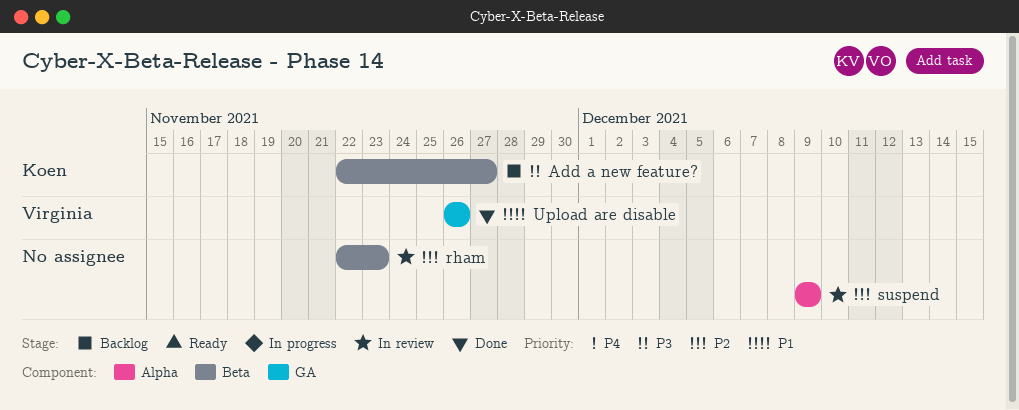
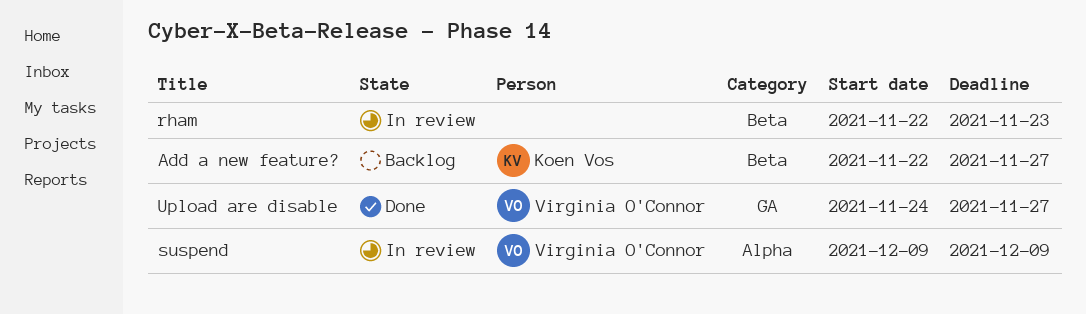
suspend, owner: none -> Virginia O'Connor
Upload are disable, start: Nov 26 -> Nov 24
Upload are disable, due: Nov 26 -> Nov 27

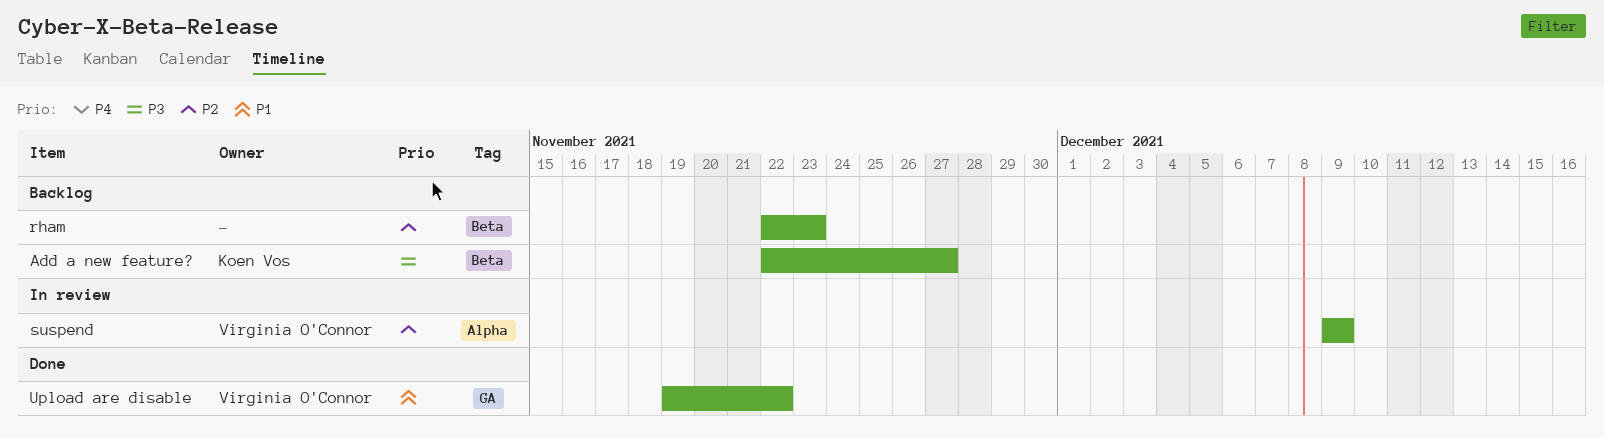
rham, status: In review -> Backlog
Upload are disable, start: Nov 24 -> Nov 19
Upload are disable, due: Nov 27 -> Nov 22

